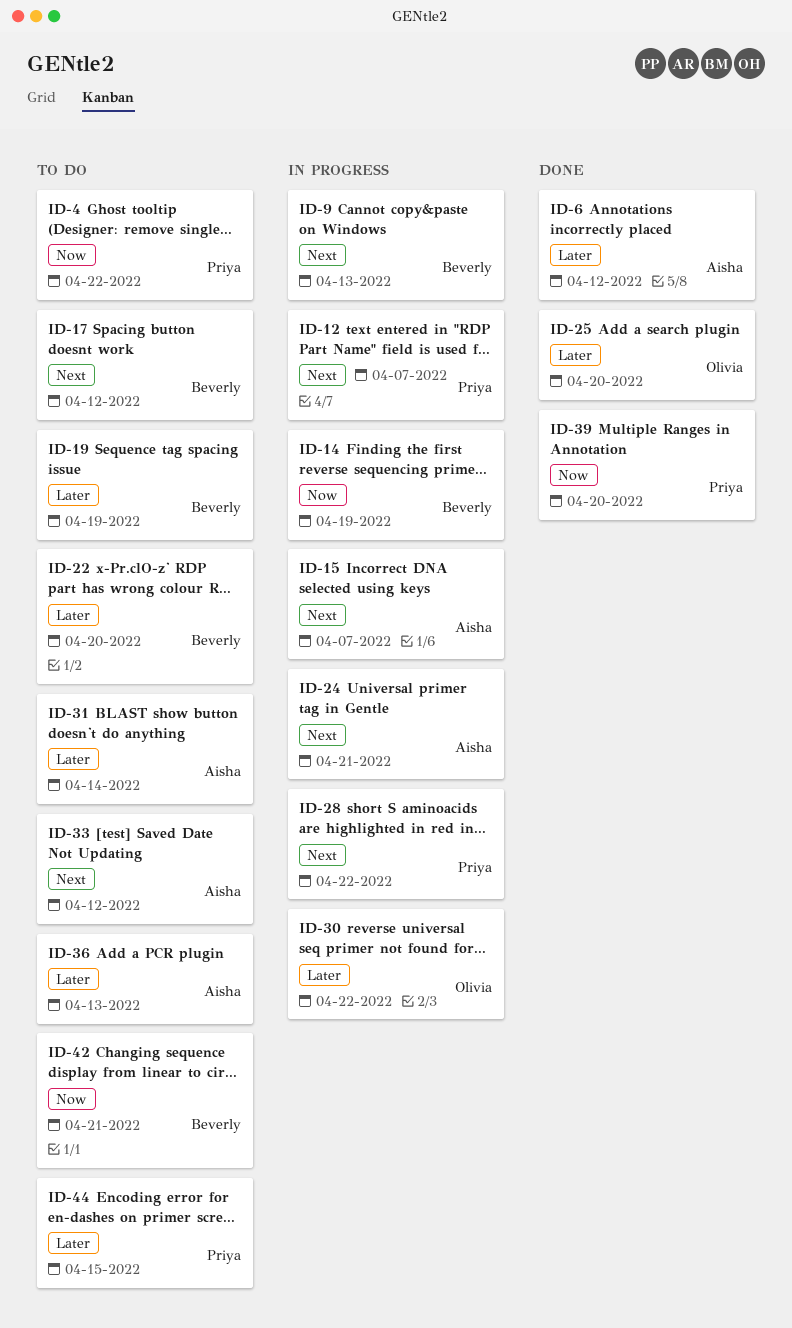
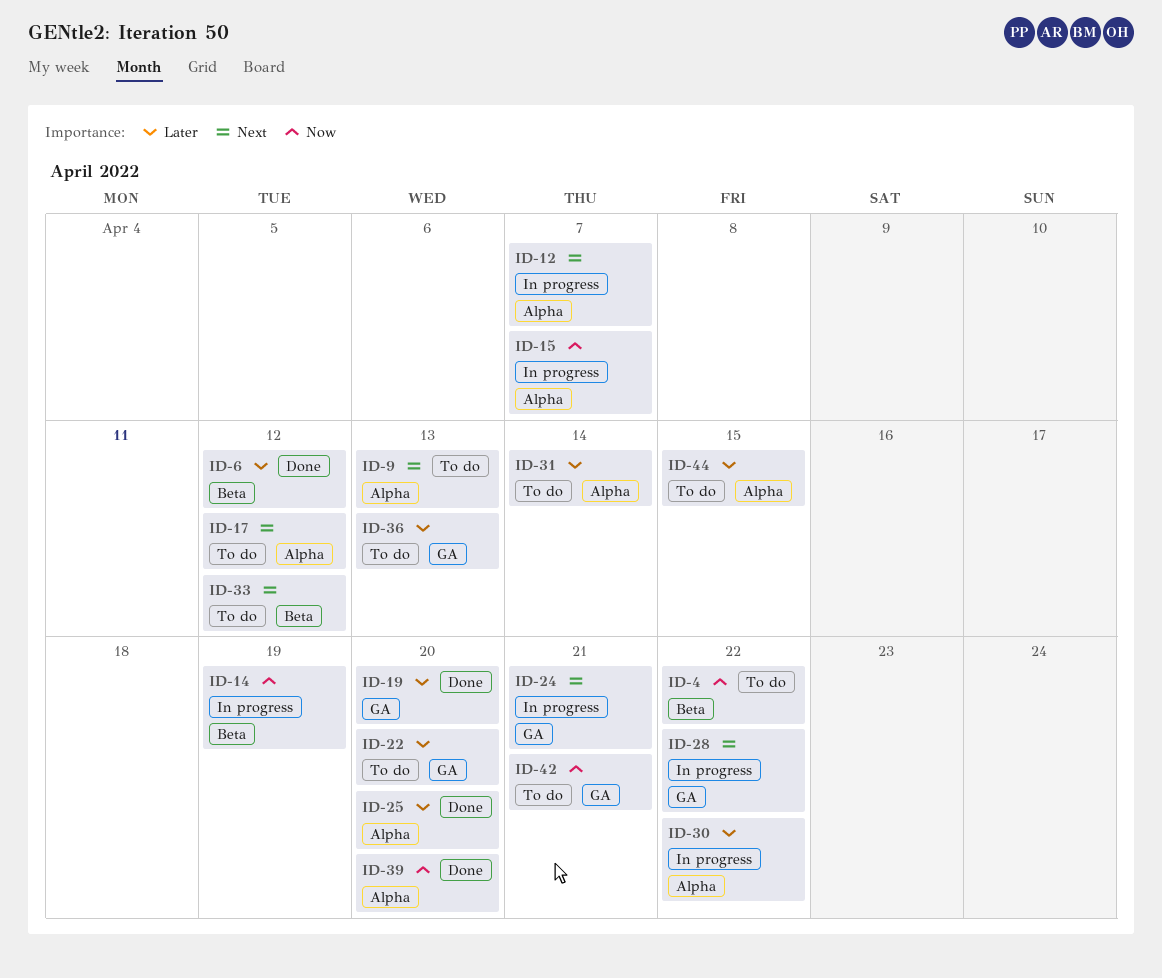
ID-9, status: In progress -> To do
ID-15, priority: Next -> Now
ID-19, status: To do -> Done
ID-19, due: Apr 19 -> Apr 20

